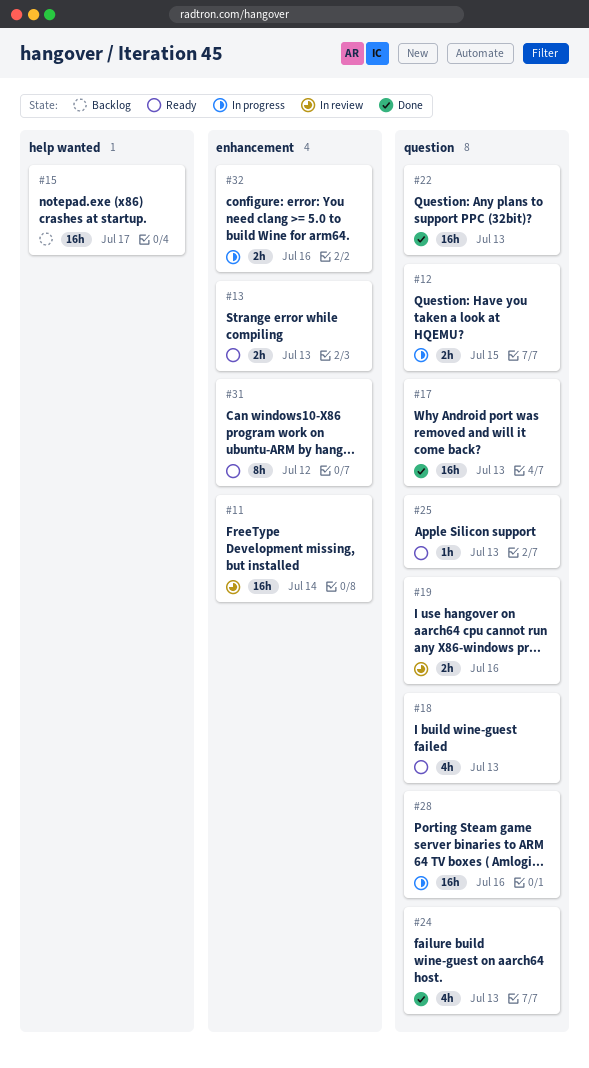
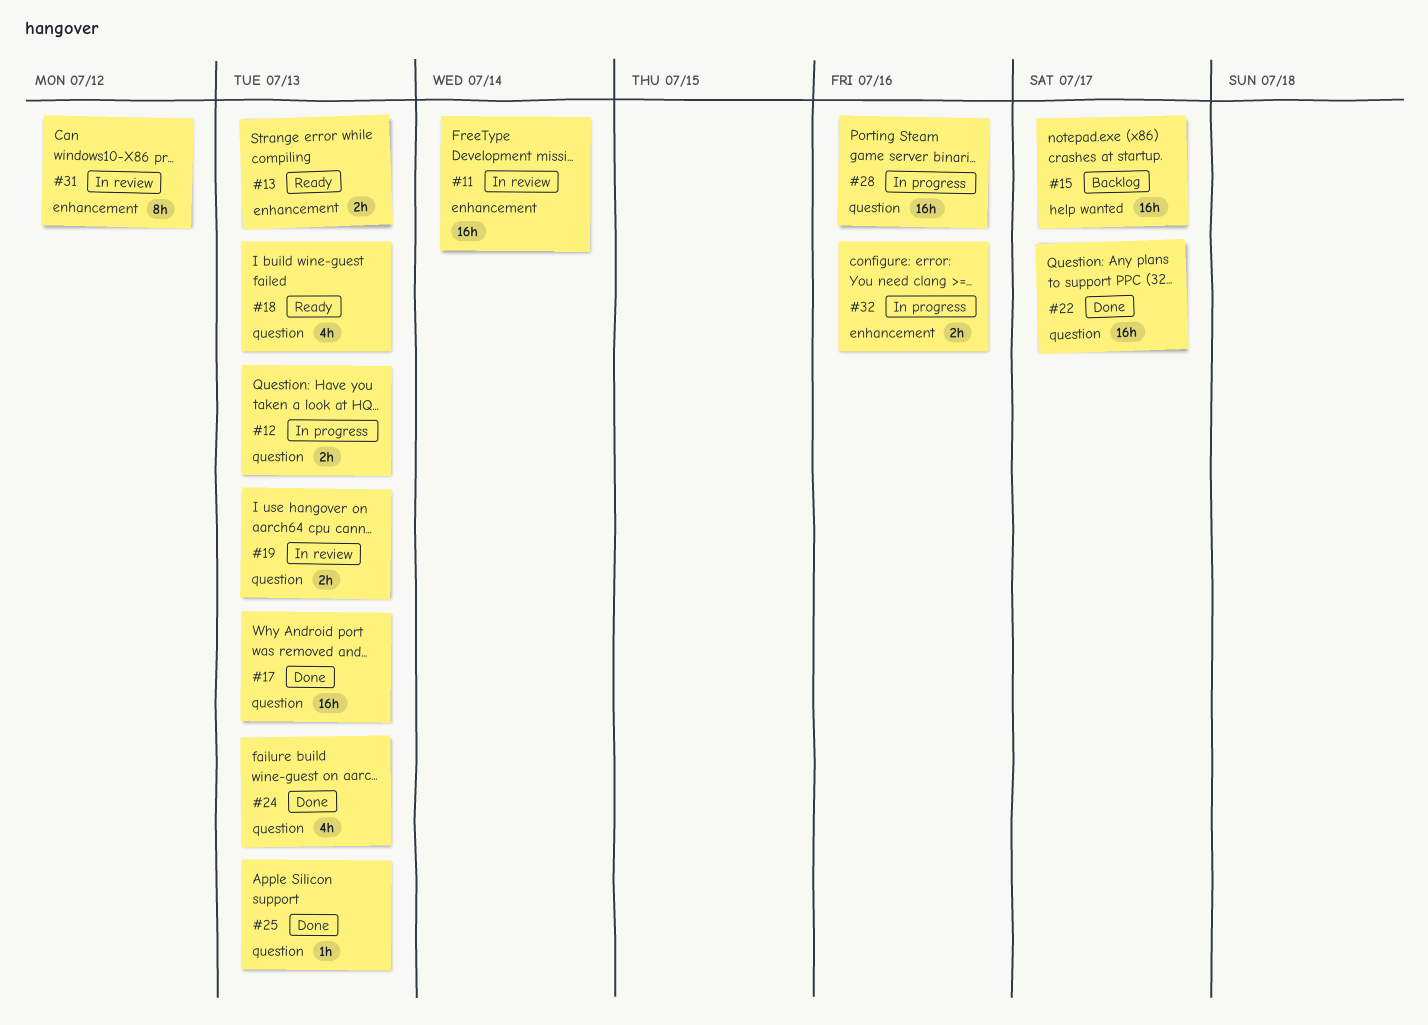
#12, due: Jul 15 -> Jul 13
#19, due: Jul 16 -> Jul 13
#22, due: Jul 13 -> Jul 17
#25, status: Ready -> Done
#31, status: Ready -> In review

